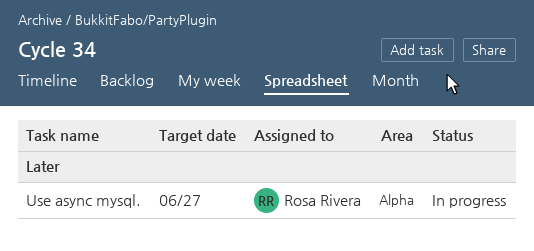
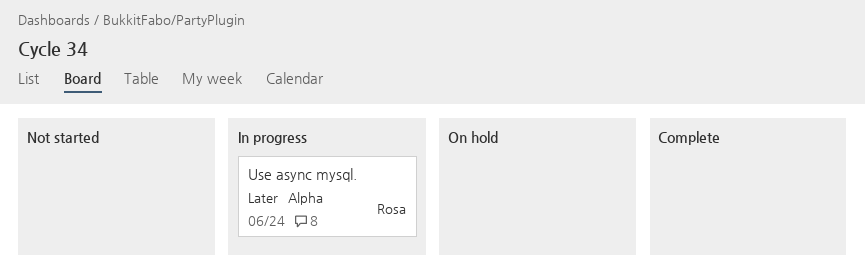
Use async mysql., due: Jun 27 -> Jun 24

